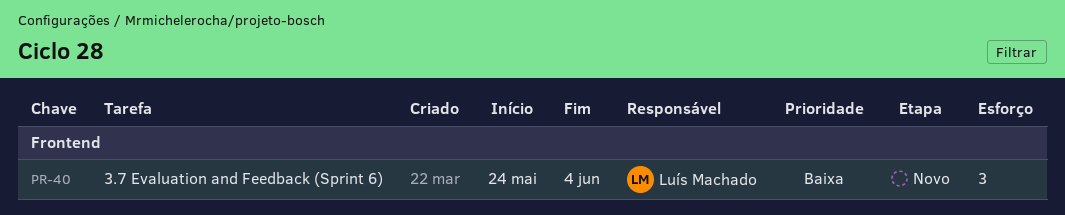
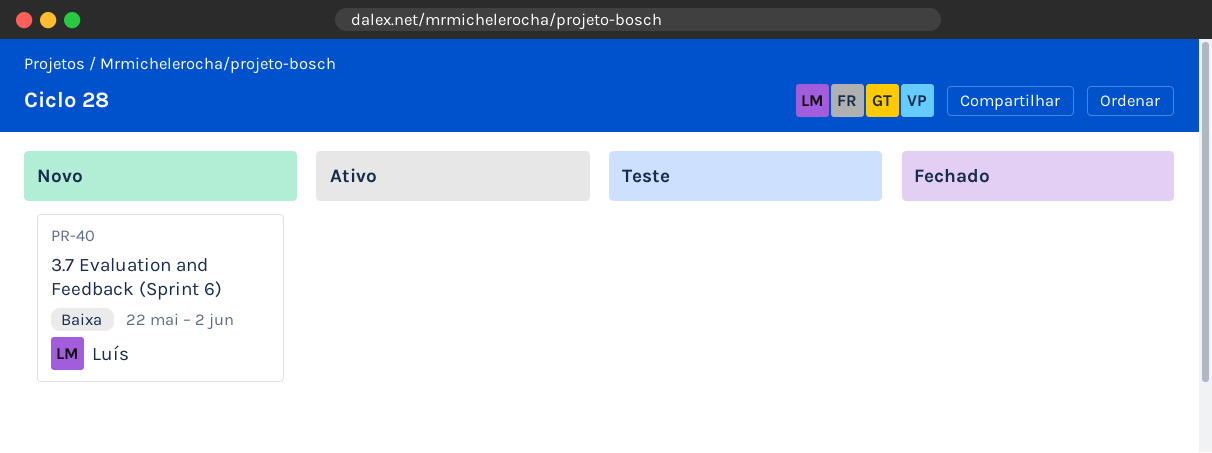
PR-40, start: May 24 -> May 22
PR-40, due: Jun 4 -> Jun 2

